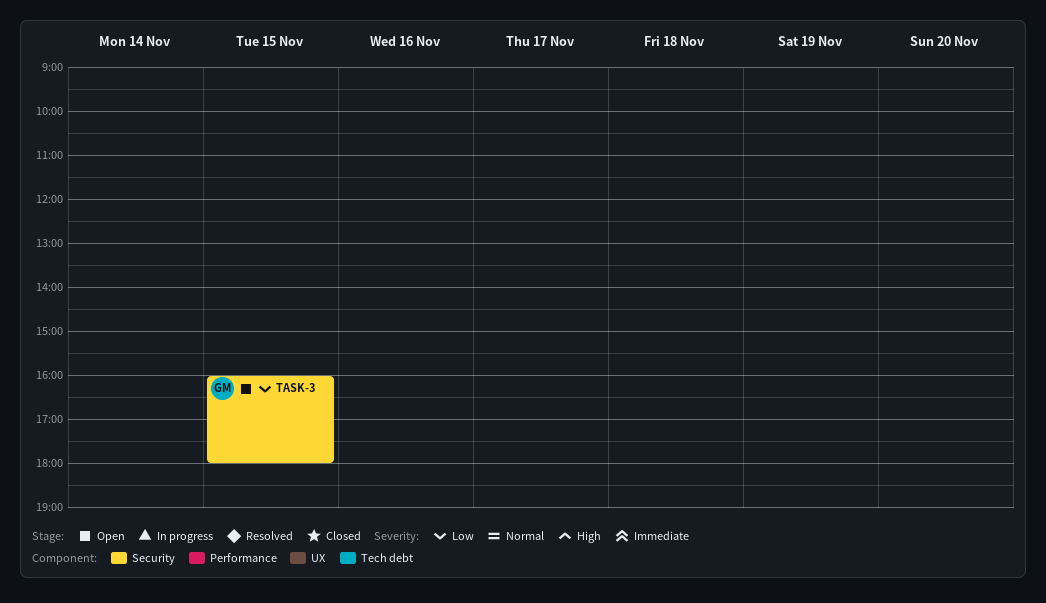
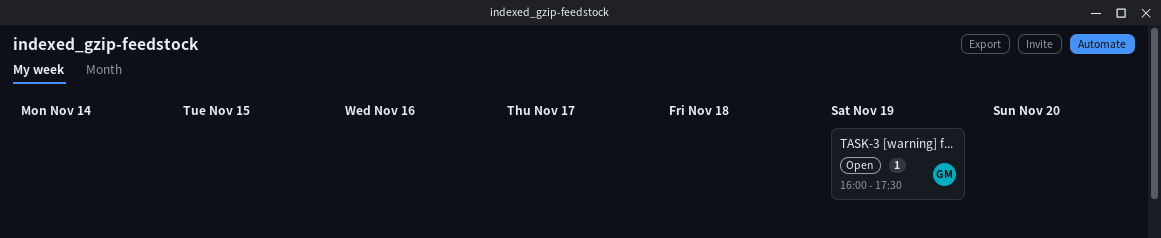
TASK-3, day: Nov 15 -> Nov 19
TASK-3, ends: 18:00 -> 17:30

